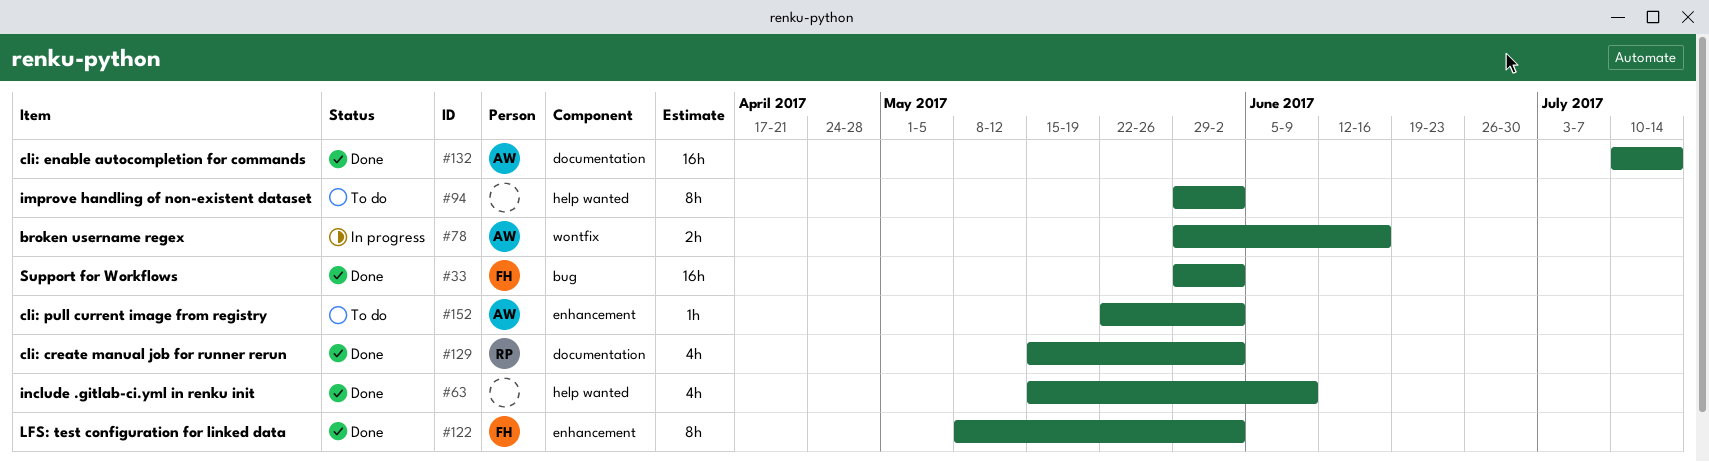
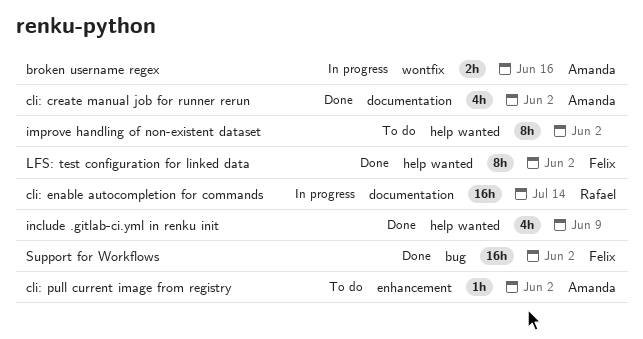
cli: create manual job for runner rerun, owner: Rafael -> Amanda
cli: enable autocompletion for commands, status: Done -> In progress
cli: enable autocompletion for commands, owner: Amanda -> Rafael
LFS: test configuration for linked data, label: enhancement -> help wanted

